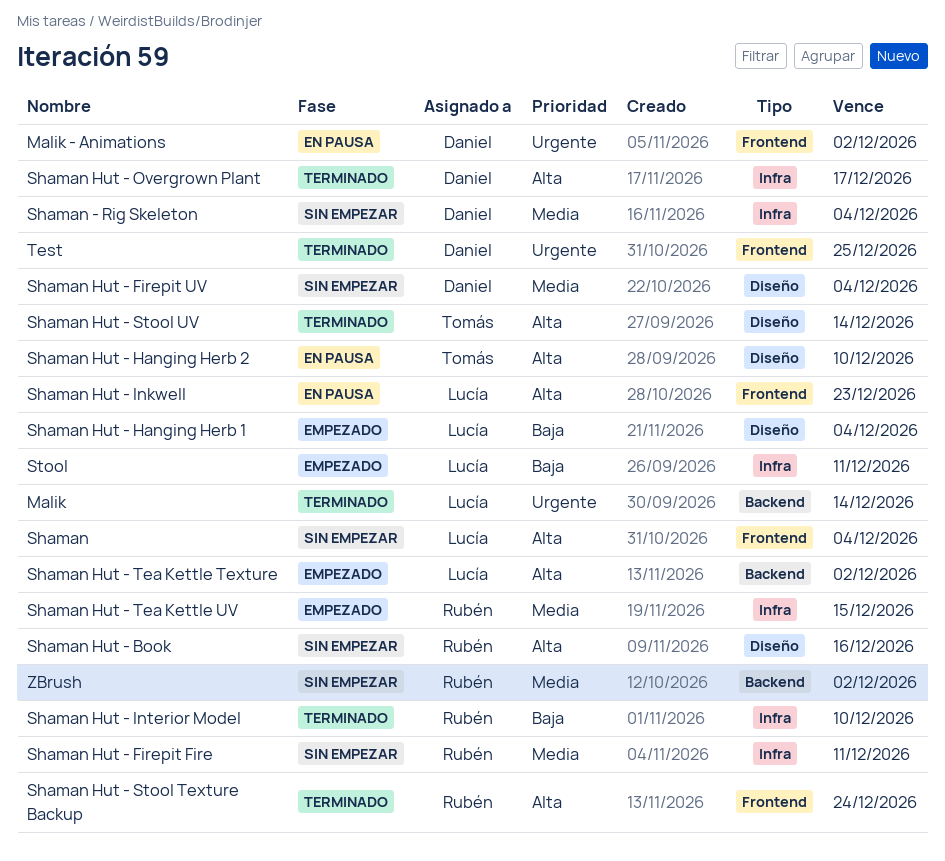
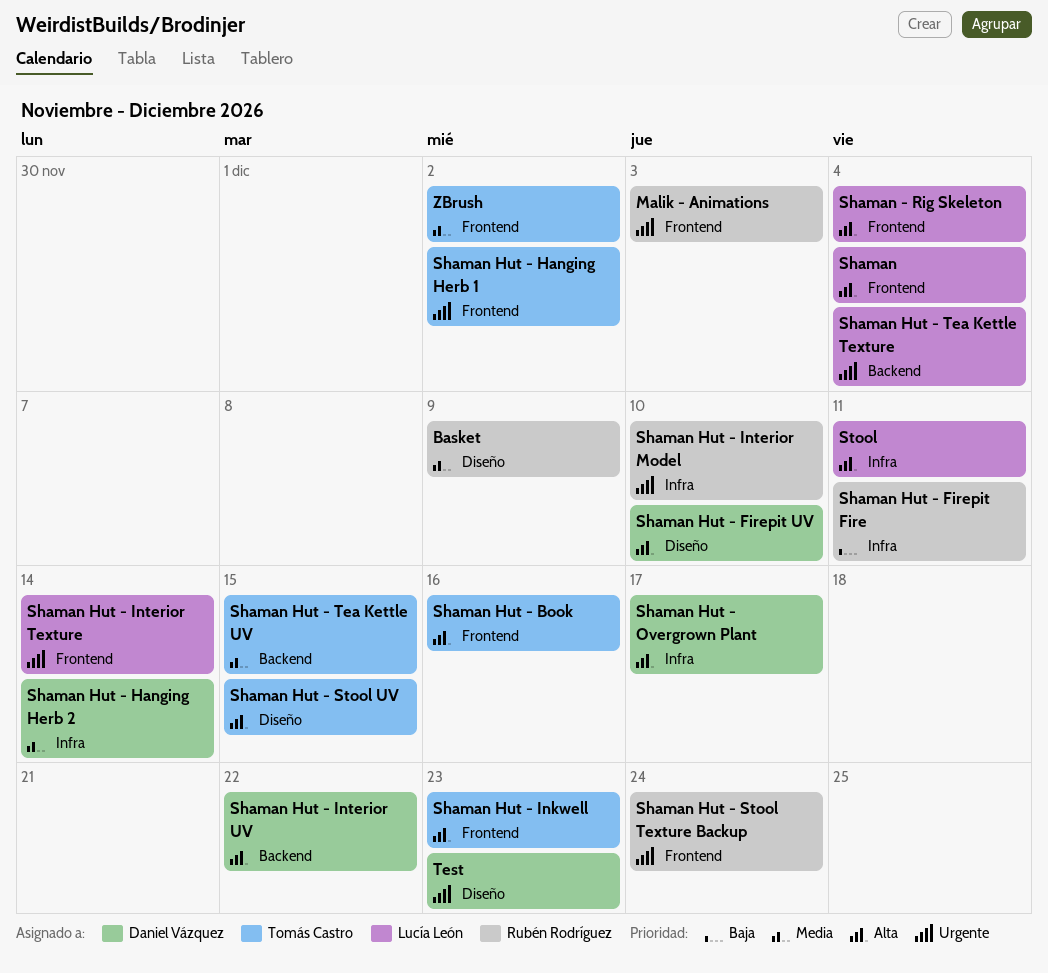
Basket: none -> present
Malik: present -> none
Malik - Animations, owner: Daniel Vázquez -> Rubén Rodríguez
Malik - Animations, due: Dec 2 -> Dec 3
Shaman - Rig Skeleton, owner: Daniel Vázquez -> Lucía León
Shaman - Rig Skeleton, priority: Media -> Alta
Shaman - Rig Skeleton, label: Infra -> Frontend
Shaman Hut - Book, owner: Rubén Rodríguez -> Tomás Castro
Shaman Hut - Book, label: Diseño -> Frontend
Shaman Hut - Firepit Fire, priority: Media -> Baja
Shaman Hut - Firepit UV, priority: Media -> Alta
Shaman Hut - Firepit UV, due: Dec 4 -> Dec 10
Shaman Hut - Hanging Herb 1, owner: Lucía León -> Tomás Castro
Shaman Hut - Hanging Herb 1, priority: Baja -> Urgente
Shaman Hut - Hanging Herb 1, label: Diseño -> Frontend
Shaman Hut - Hanging Herb 1, due: Dec 4 -> Dec 2
Shaman Hut - Hanging Herb 2, owner: Tomás Castro -> Daniel Vázquez
Shaman Hut - Hanging Herb 2, priority: Alta -> Media
Shaman Hut - Hanging Herb 2, label: Diseño -> Infra
Shaman Hut - Hanging Herb 2, due: Dec 10 -> Dec 14
Shaman Hut - Inkwell, owner: Lucía León -> Tomás Castro
Shaman Hut - Interior Model, priority: Baja -> Urgente
Shaman Hut - Interior Texture: none -> present
Shaman Hut - Interior UV: none -> present
Shaman Hut - Stool Texture Backup, priority: Alta -> Urgente
Shaman Hut - Stool UV, due: Dec 14 -> Dec 15
Shaman Hut - Tea Kettle Texture, priority: Alta -> Urgente
Shaman Hut - Tea Kettle Texture, due: Dec 2 -> Dec 4
Shaman Hut - Tea Kettle UV, owner: Rubén Rodríguez -> Tomás Castro
Shaman Hut - Tea Kettle UV, label: Infra -> Backend
Stool, priority: Baja -> Alta
Test, label: Frontend -> Diseño
Test, due: Dec 25 -> Dec 23
ZBrush, owner: Rubén Rodríguez -> Tomás Castro
ZBrush, label: Backend -> Frontend

